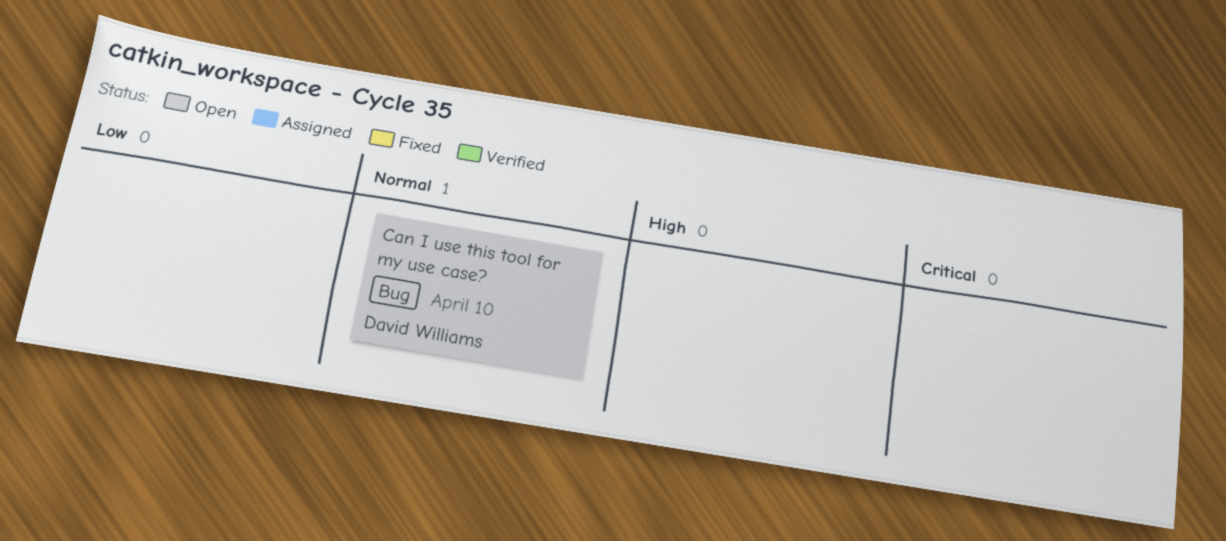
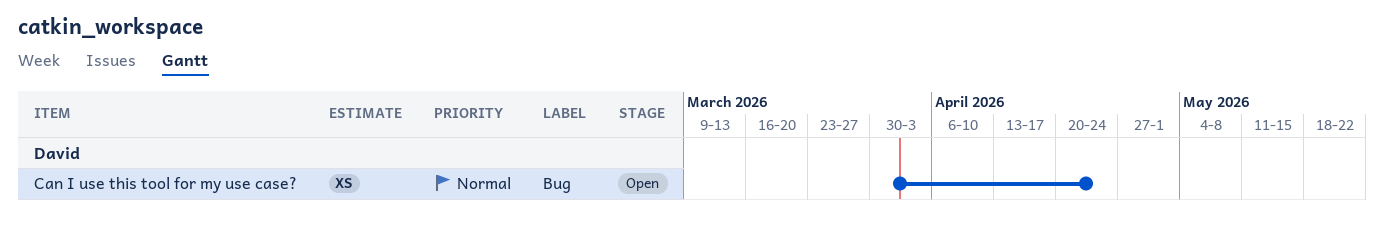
Can I use this tool for my use case?, due: Apr 10 -> Apr 24

